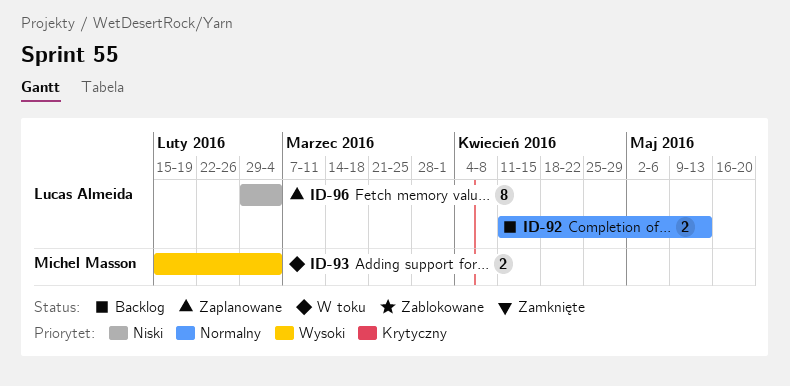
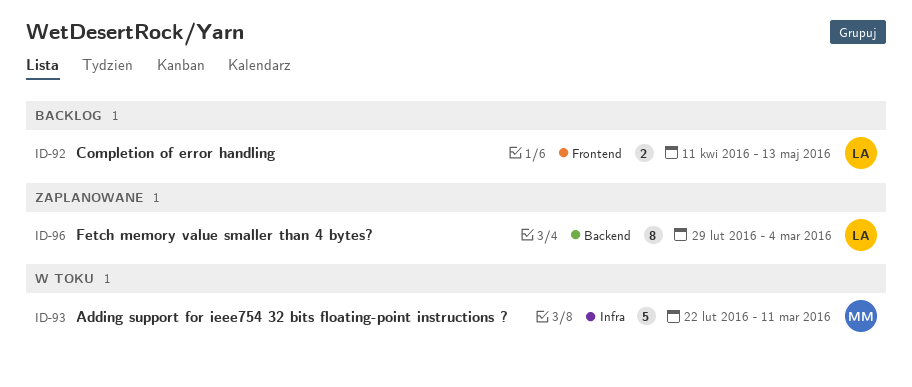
ID-93, estimate: 2 -> 5
ID-93, start: Feb 15 -> Feb 22
ID-93, due: Mar 4 -> Mar 11

